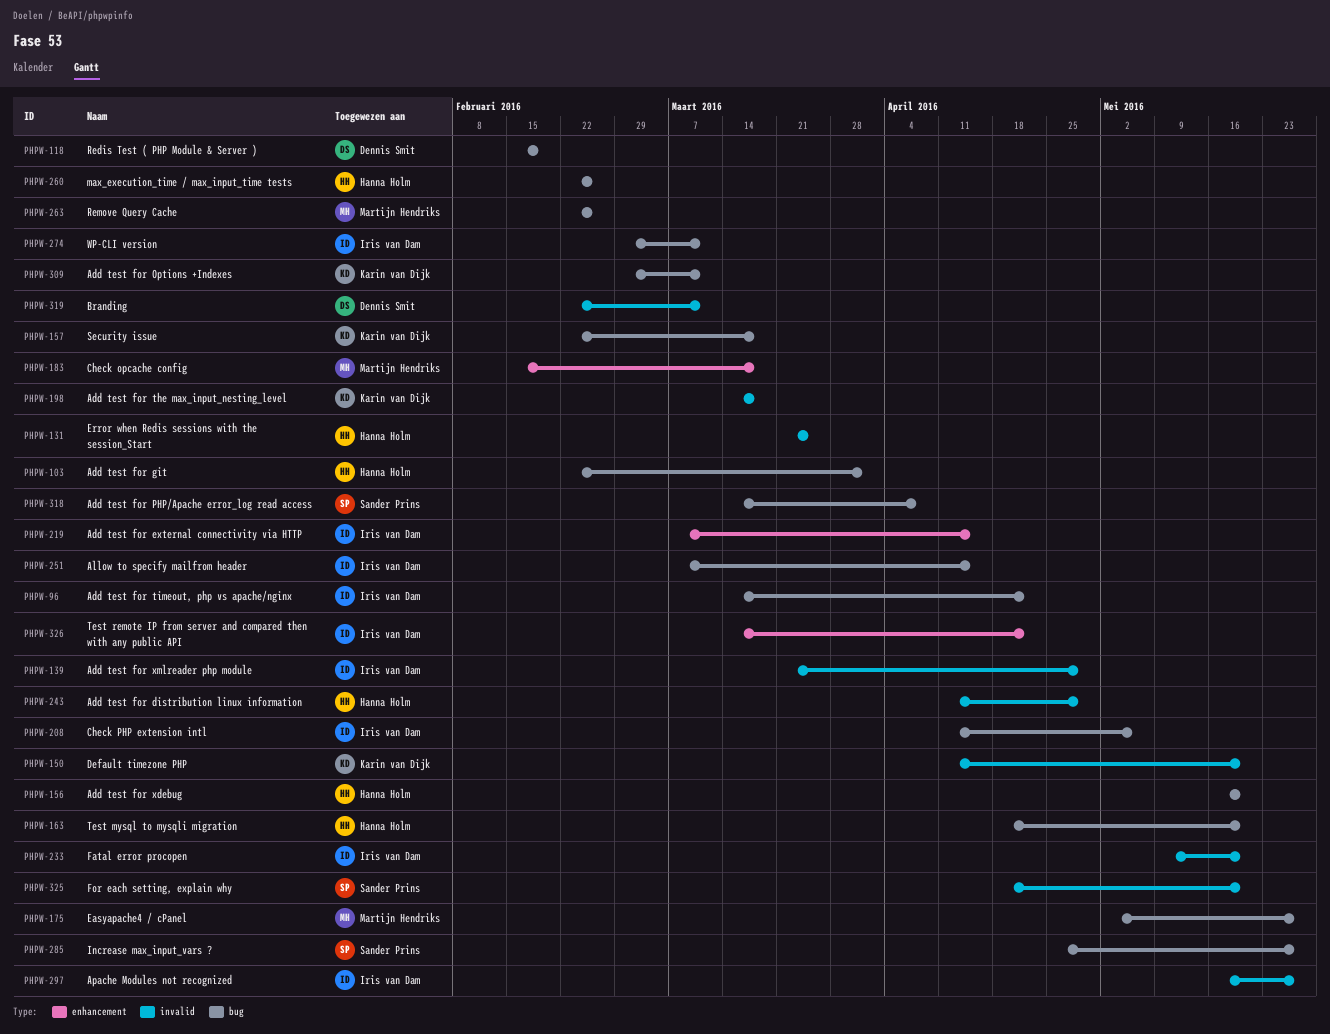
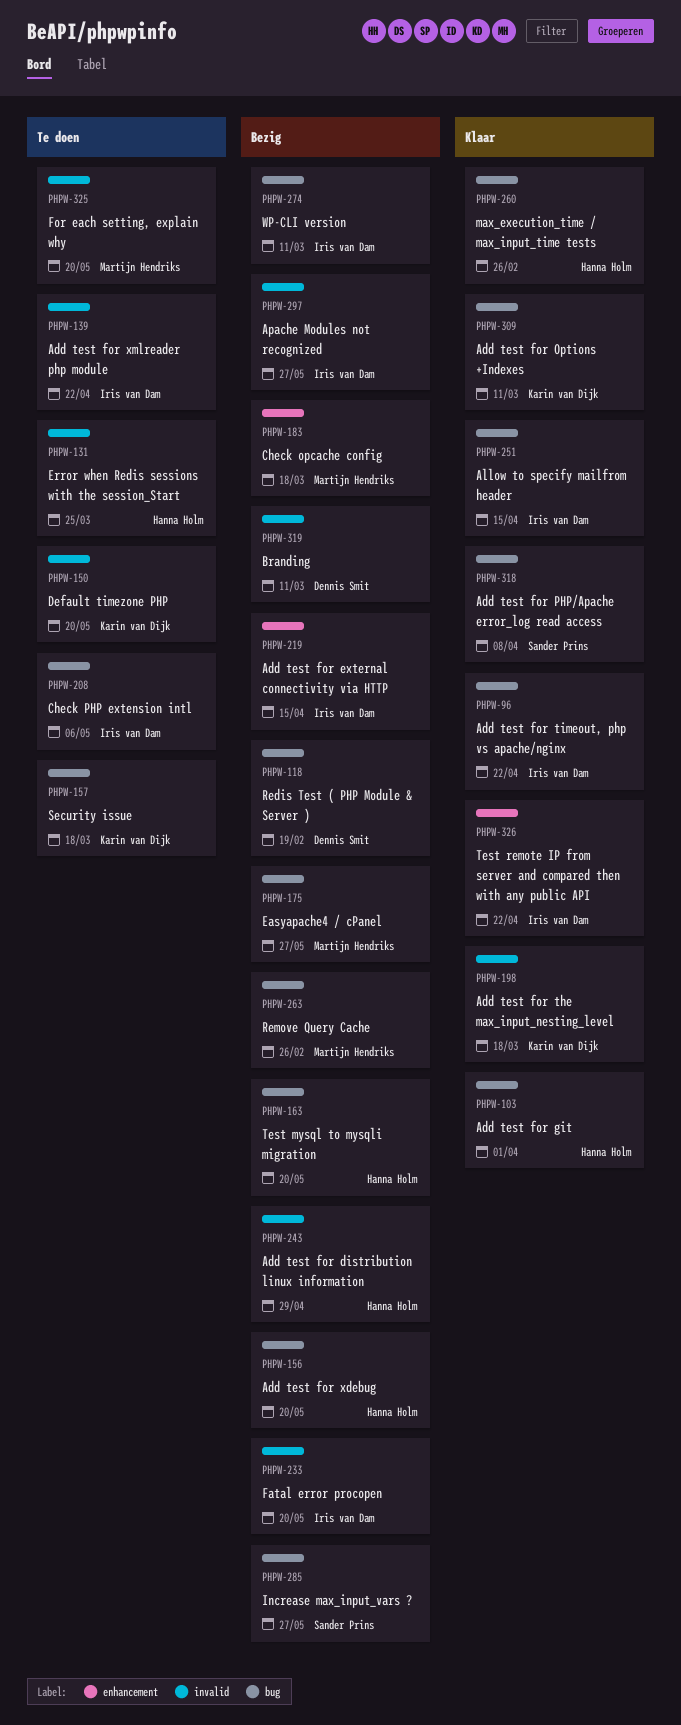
PHPW-139, due: Apr 29 -> Apr 22
PHPW-325, owner: Sander Prins -> Martijn Hendriks

